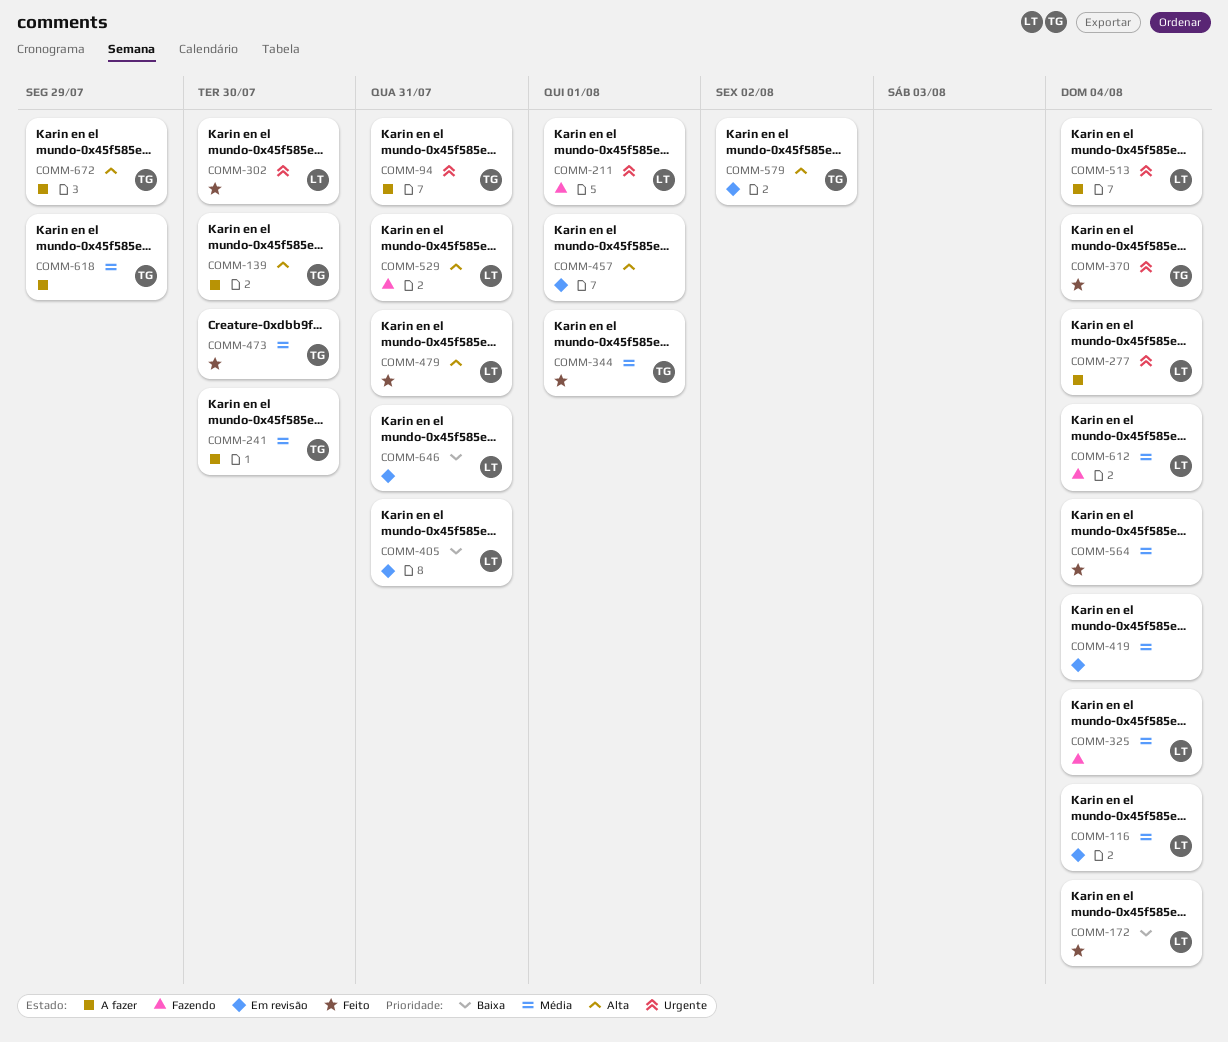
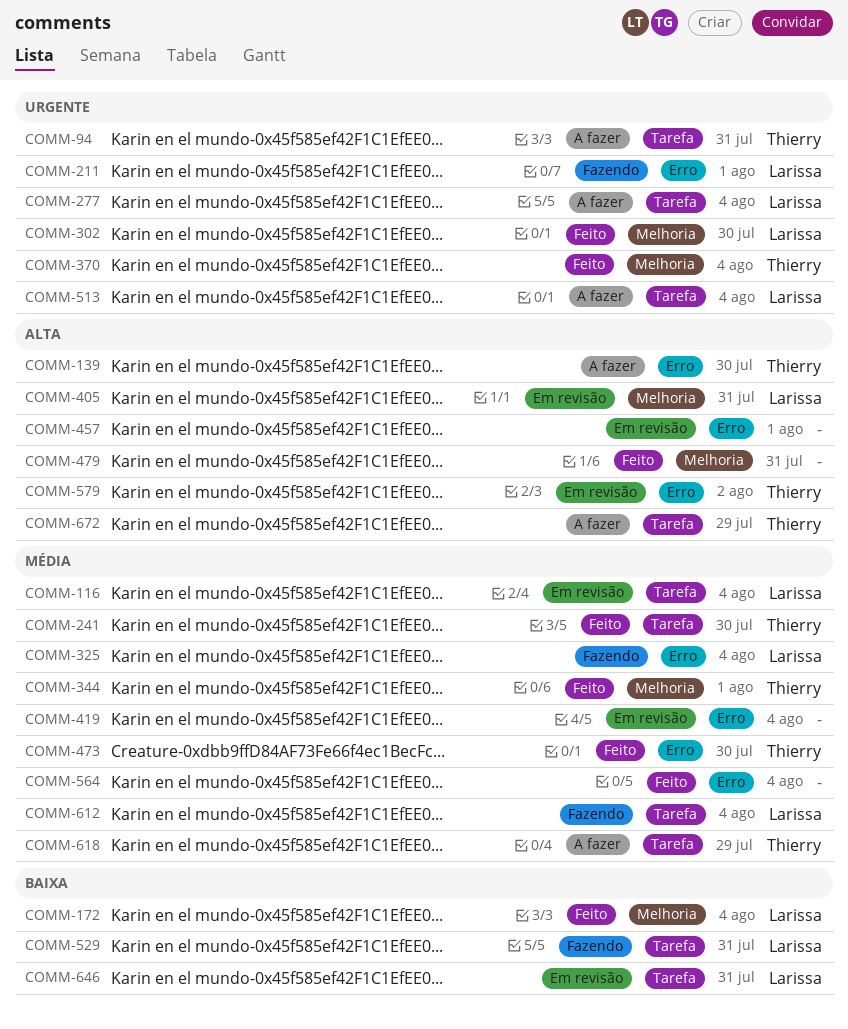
COMM-241, status: A fazer -> Feito
COMM-405, priority: Baixa -> Alta
COMM-479, owner: Larissa -> none
COMM-529, priority: Alta -> Baixa

